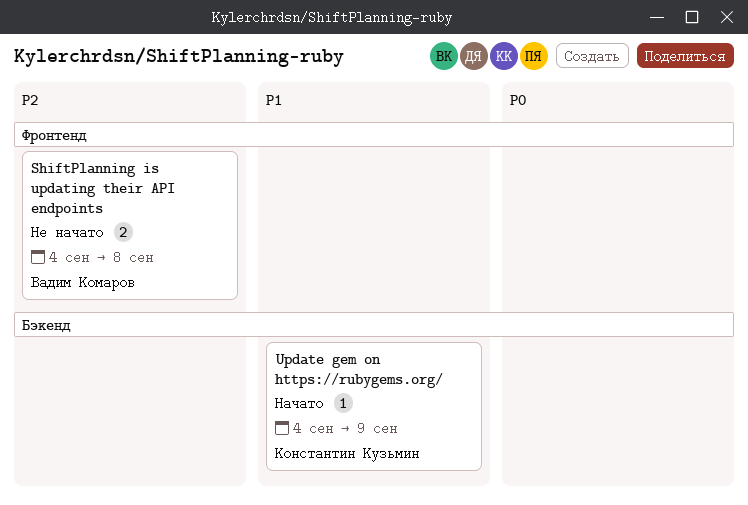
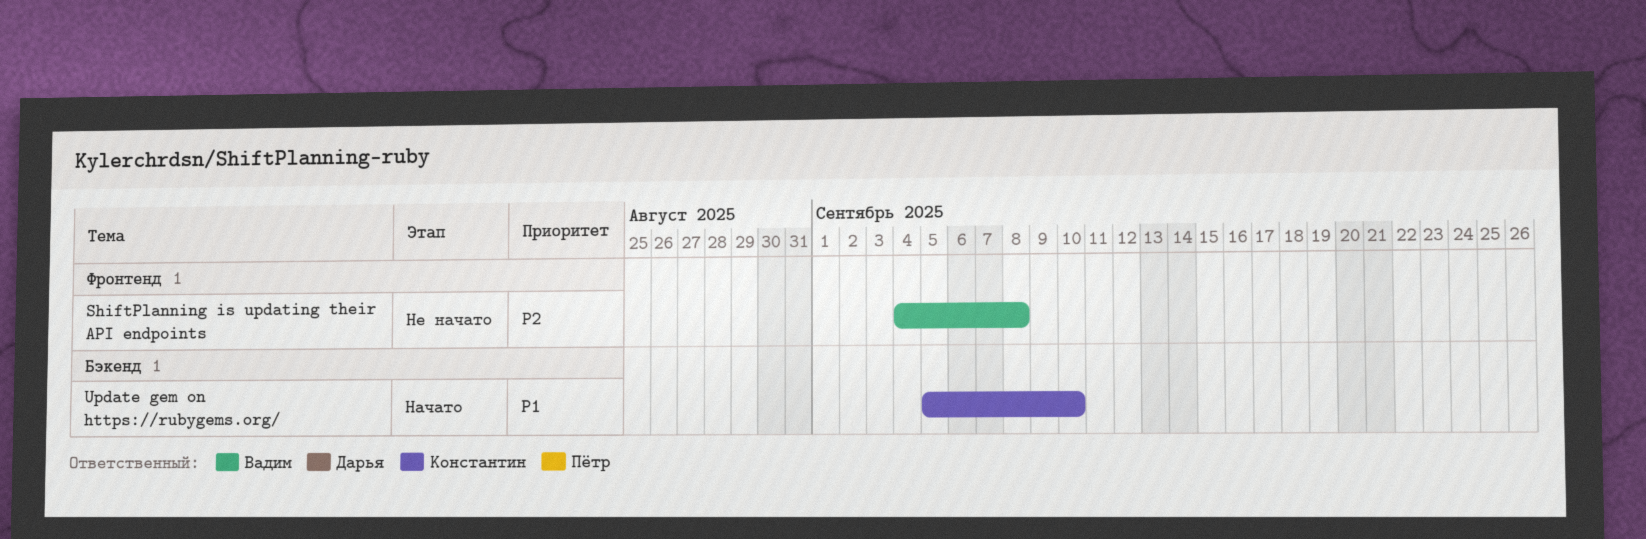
Update gem on https://rubygems.org/, start: Sep 4 -> Sep 5
Update gem on https://rubygems.org/, due: Sep 9 -> Sep 10

